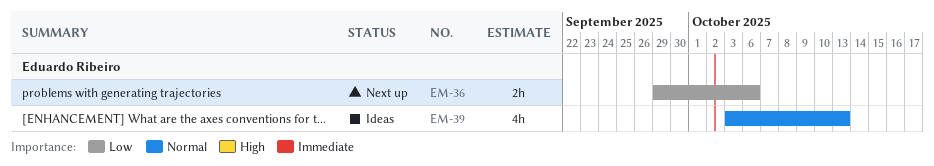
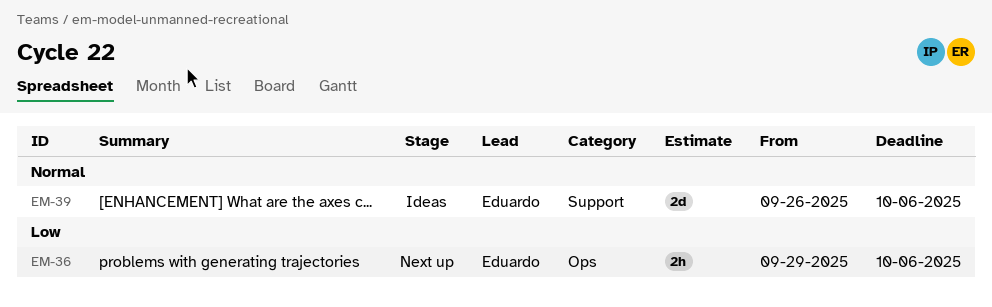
EM-39, estimate: 4h -> 2d
EM-39, start: Oct 3 -> Sep 26
EM-39, due: Oct 13 -> Oct 6

